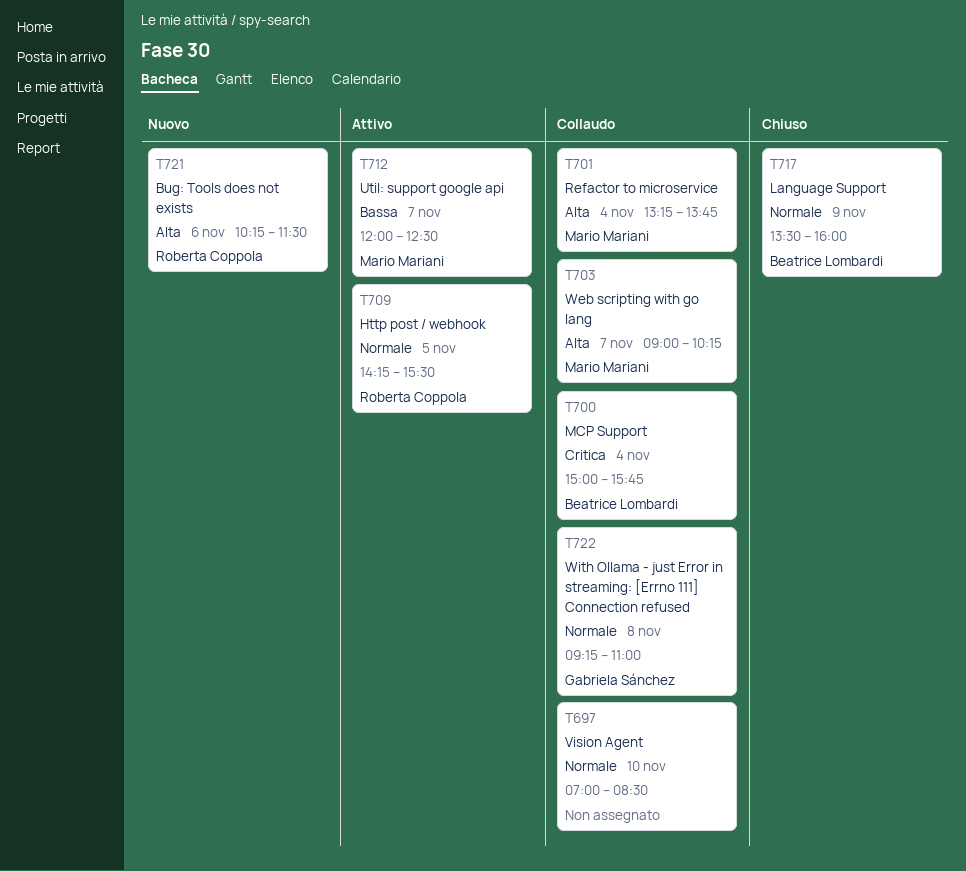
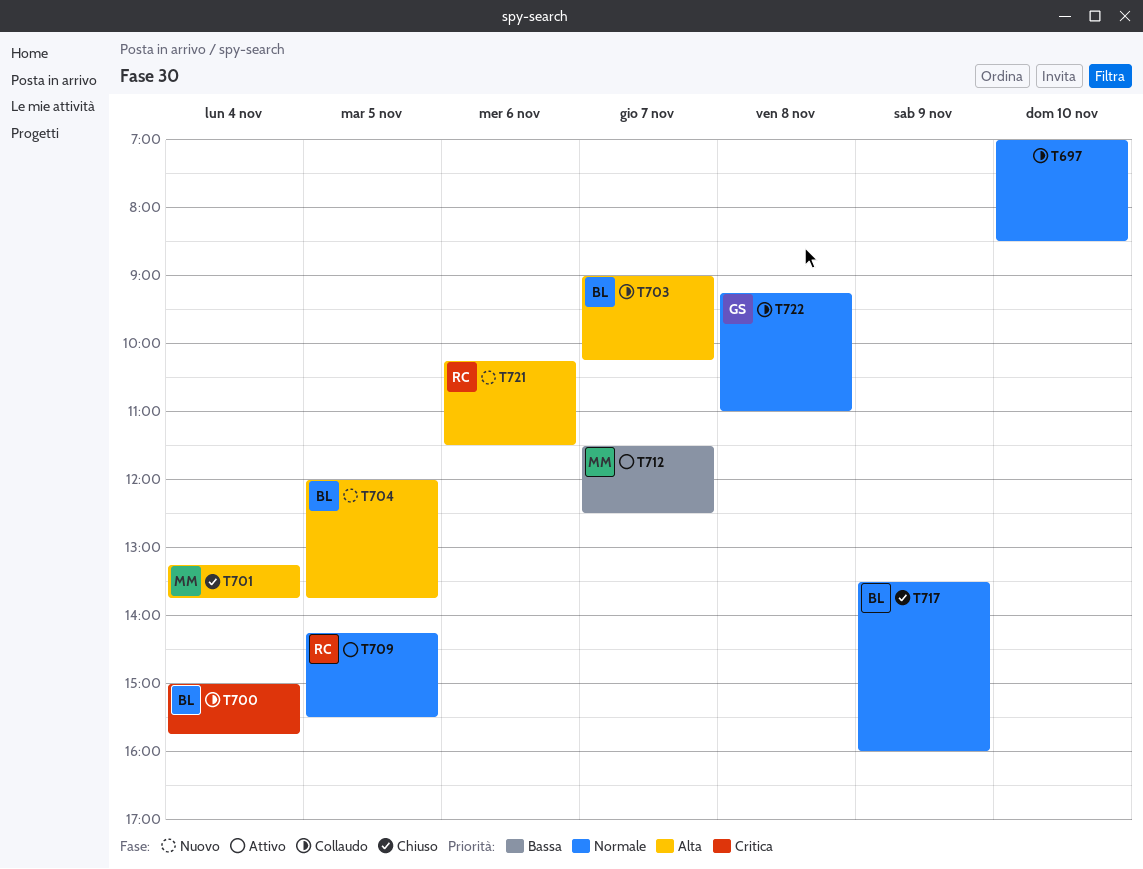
T701, status: Collaudo -> Chiuso
T703, owner: Mario Mariani -> Beatrice Lombardi
T704: none -> present
T712, begins: 12:00 -> 11:30

